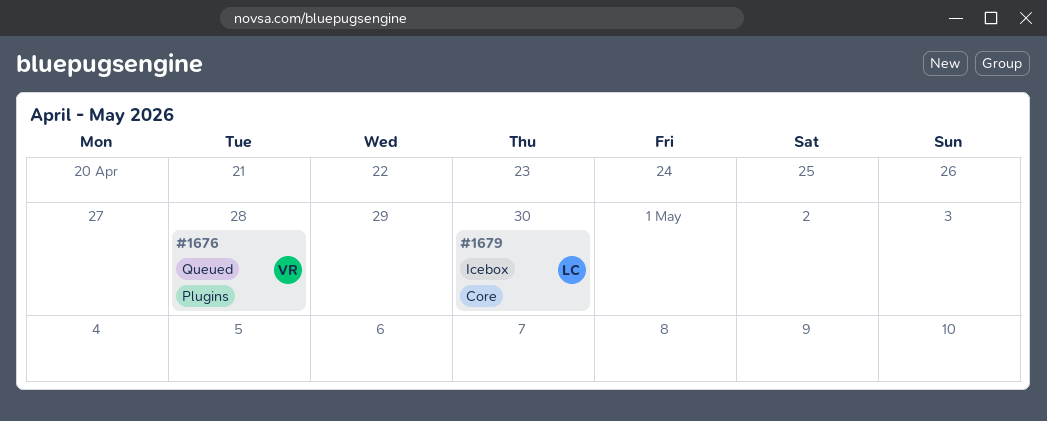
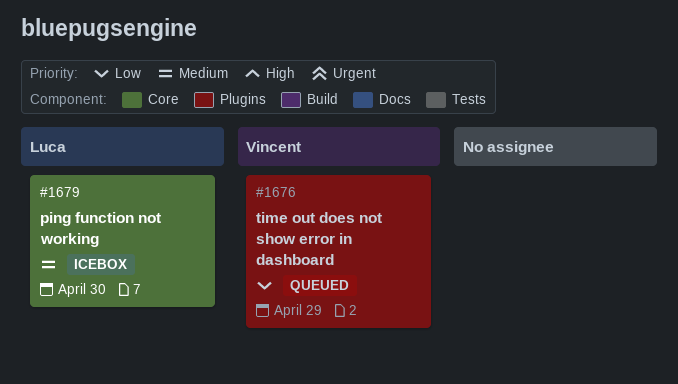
#1676, due: Apr 28 -> Apr 29

